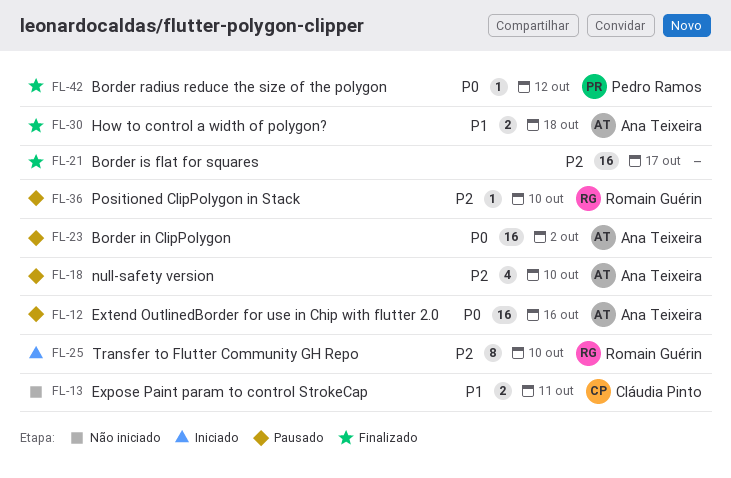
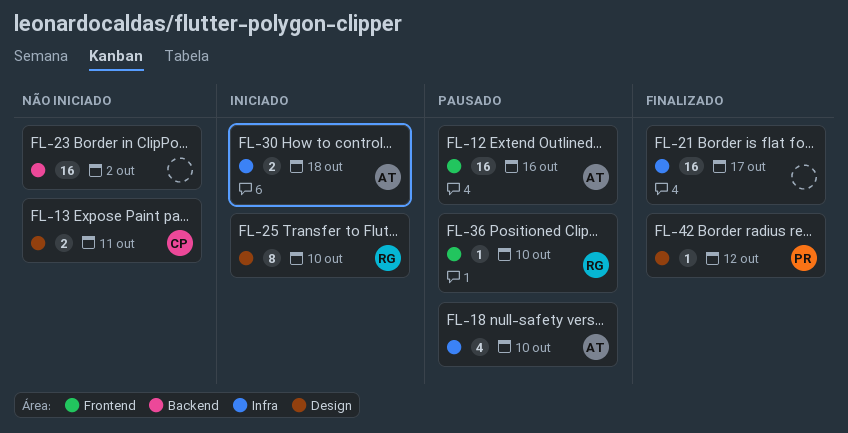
FL-23, status: Pausado -> Não iniciado
FL-23, owner: Ana Teixeira -> none
FL-30, status: Finalizado -> Iniciado

